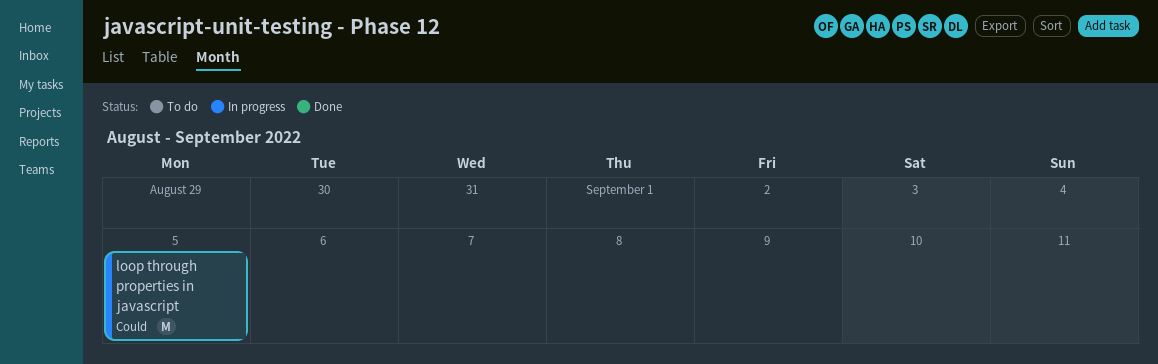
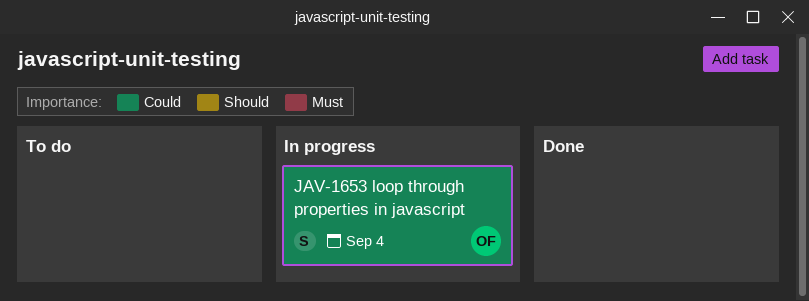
loop through properties in javascript, estimate: M -> S
loop through properties in javascript, due: Sep 5 -> Sep 4

